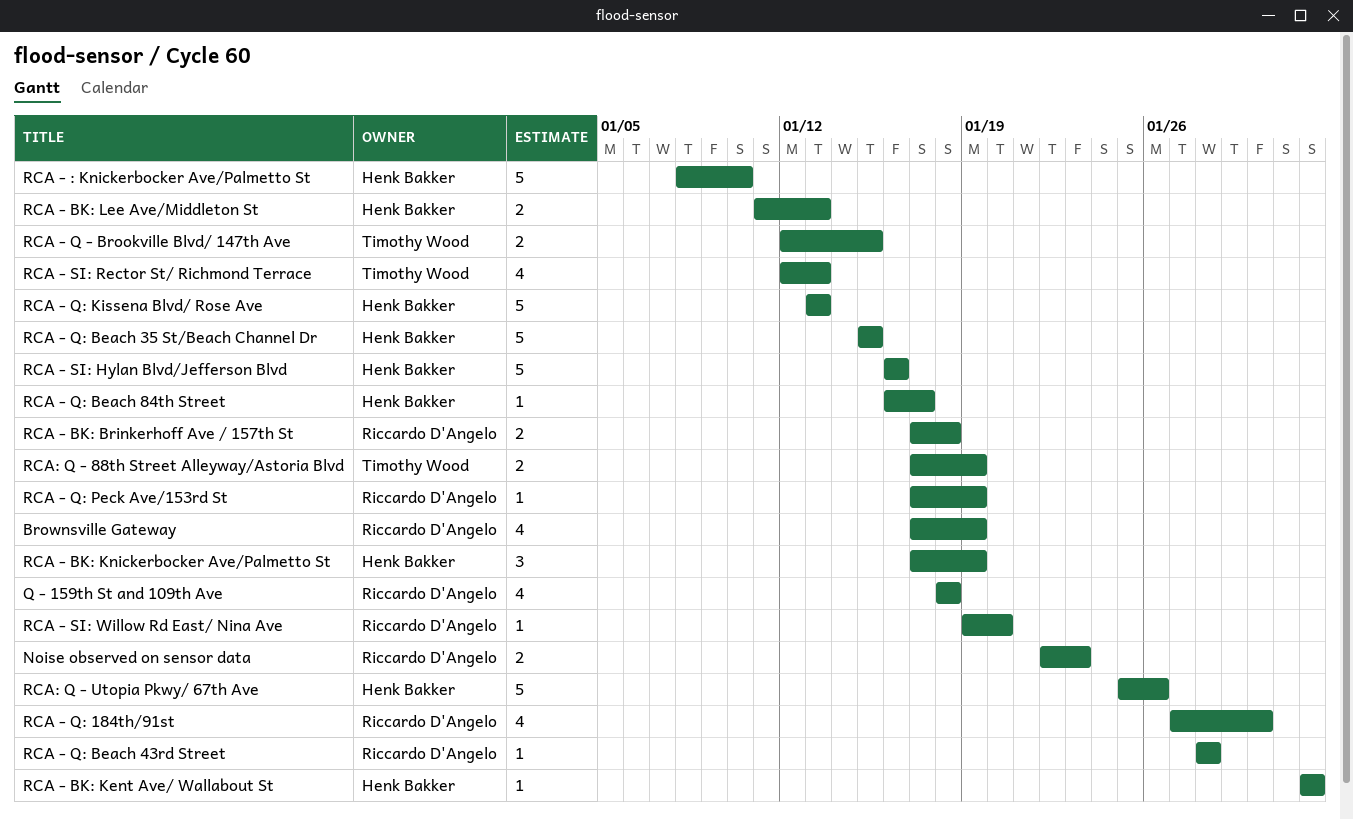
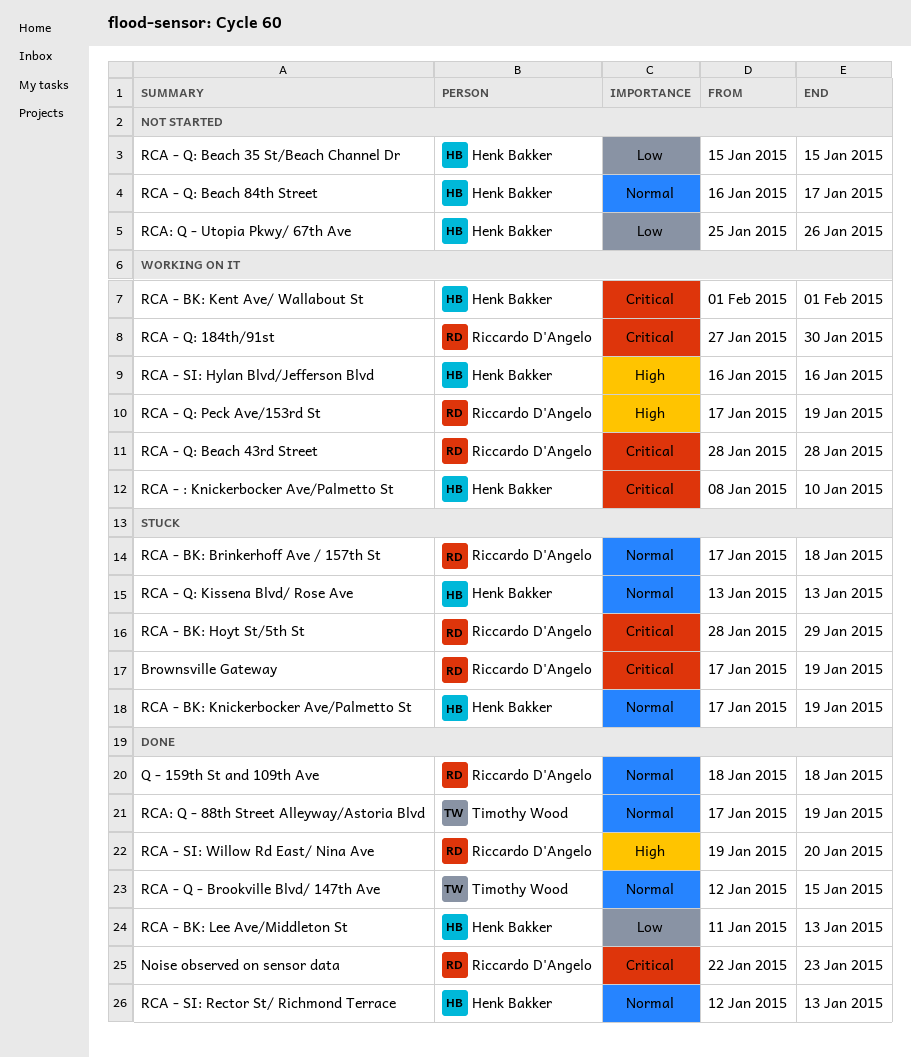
RCA - BK: Hoyt St/5th St: none -> present
RCA - SI: Rector St/ Richmond Terrace, owner: Timothy Wood -> Henk Bakker

